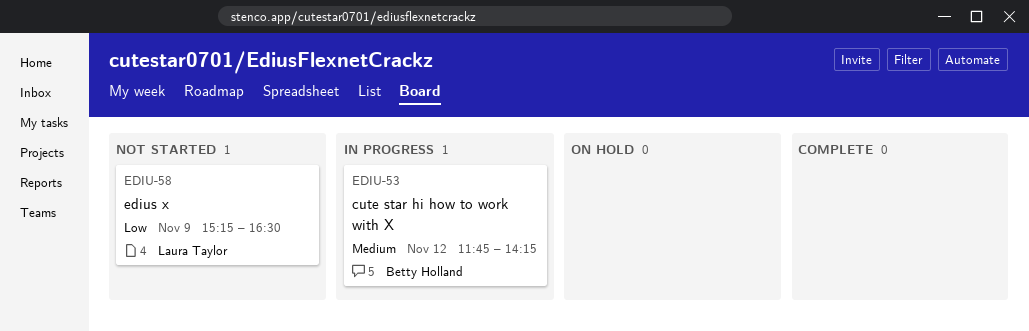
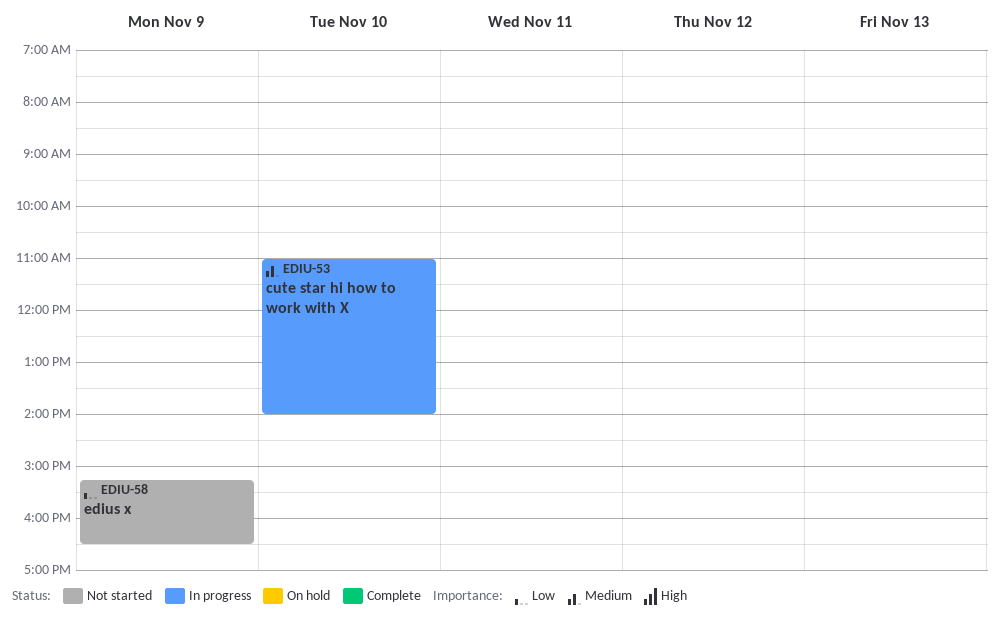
EDIU-53, day: Nov 12 -> Nov 10
EDIU-53, begins: 11:45 -> 11:00
EDIU-53, ends: 14:15 -> 14:00

